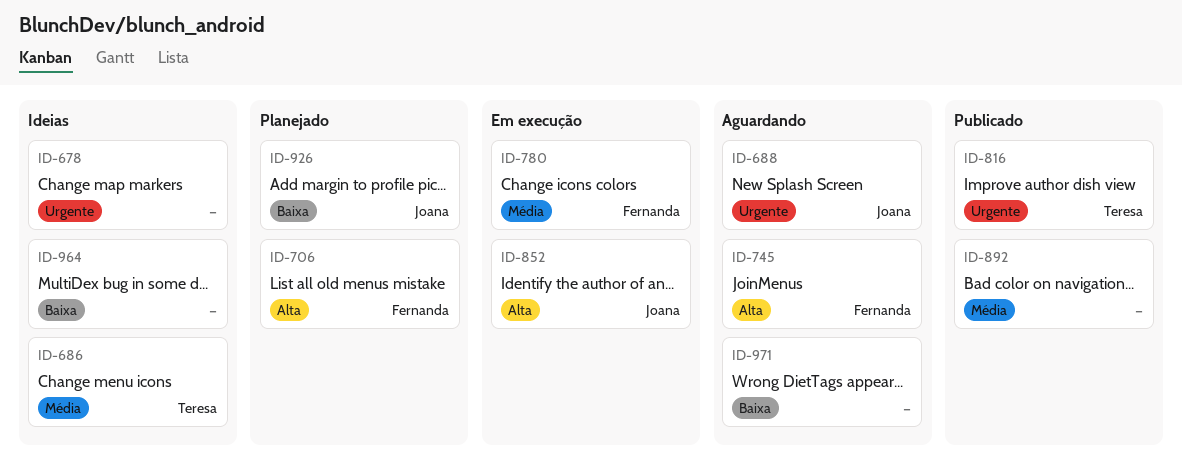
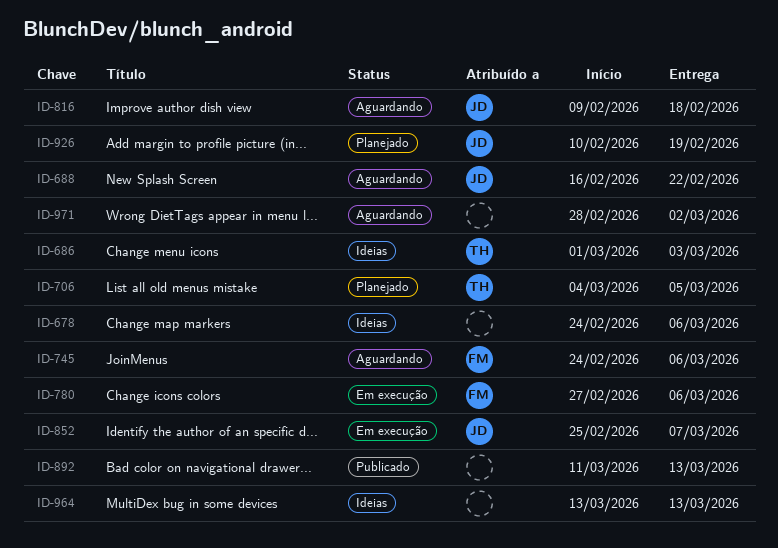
ID-706, owner: Fernanda -> Teresa
ID-816, status: Publicado -> Aguardando
ID-816, owner: Teresa -> Joana

